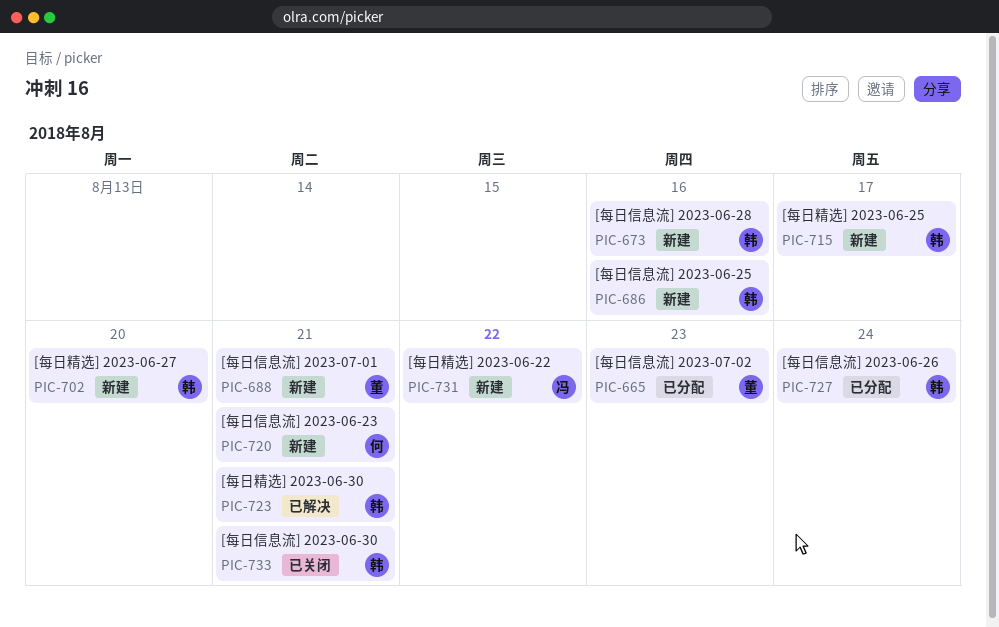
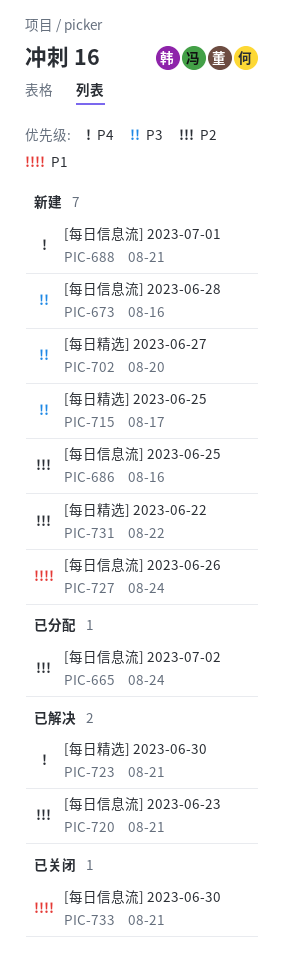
PIC-665, due: Aug 23 -> Aug 24
PIC-720, status: 新建 -> 已解决
PIC-727, status: 已分配 -> 新建

